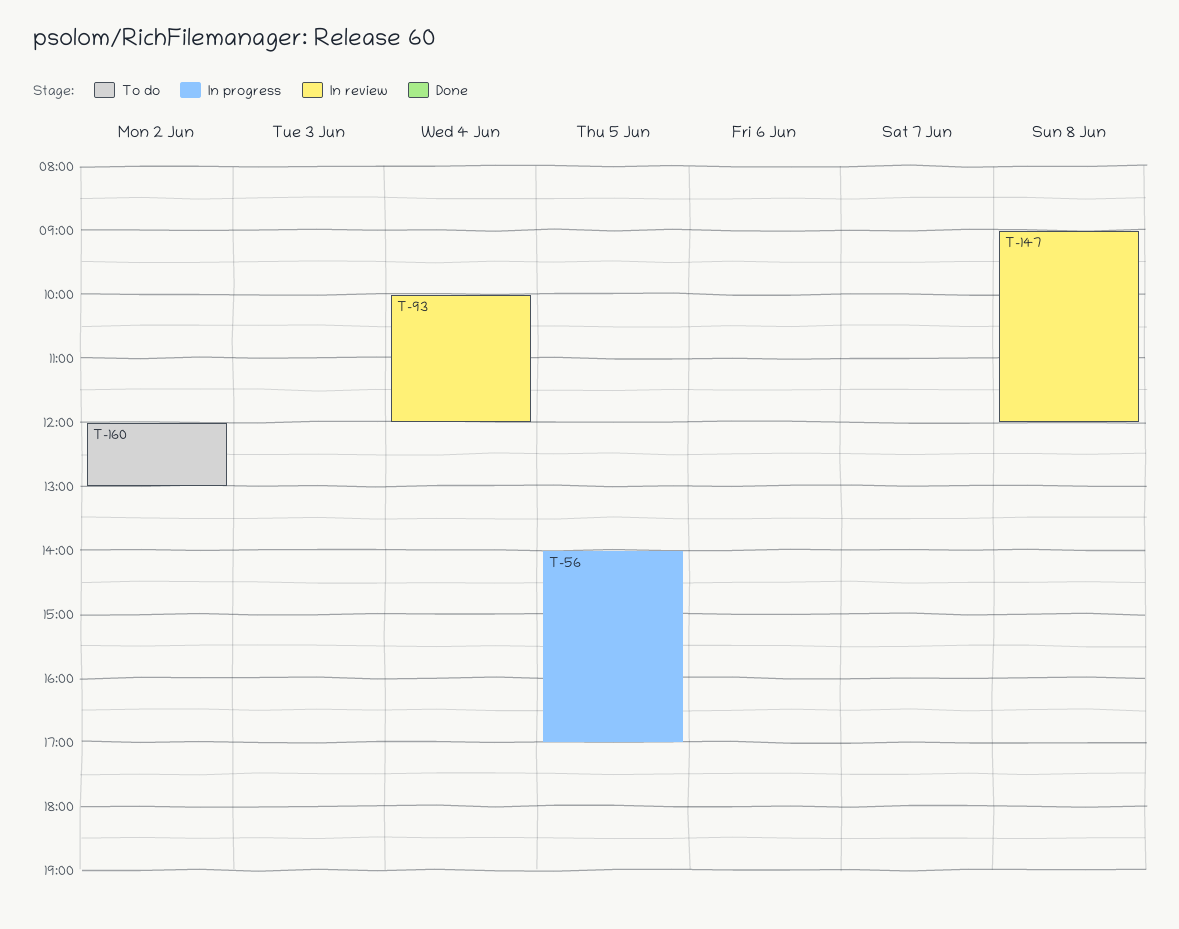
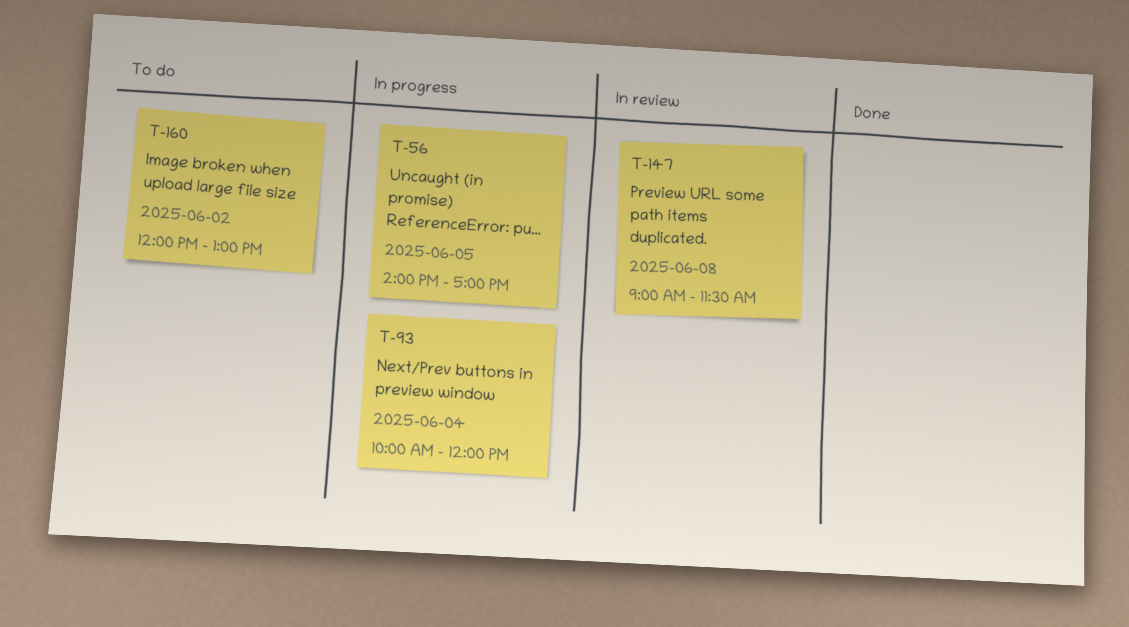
T-93, status: In review -> In progress
T-147, ends: 12:00 -> 11:30

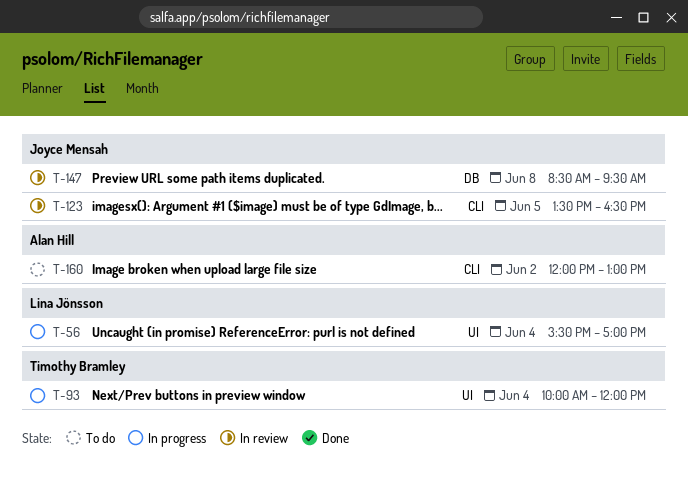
T-56, day: Jun 5 -> Jun 4
T-56, begins: 14:00 -> 15:30
T-123: none -> present
T-147, begins: 09:00 -> 08:30
T-147, ends: 11:30 -> 09:30

